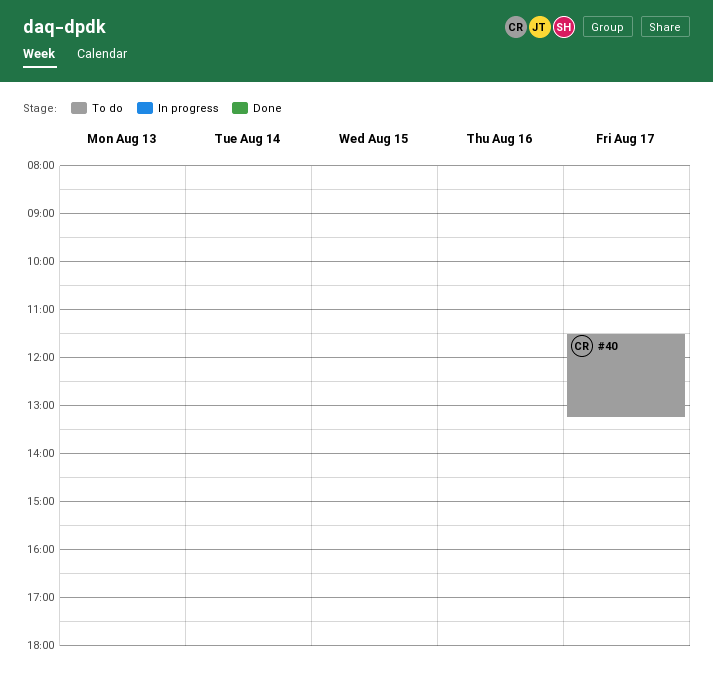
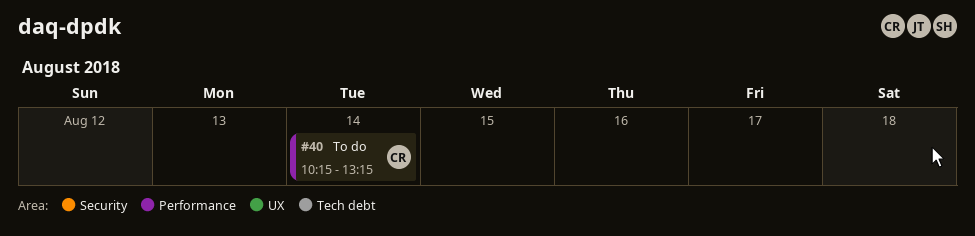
#40, day: Aug 17 -> Aug 14
#40, begins: 11:30 -> 10:15

